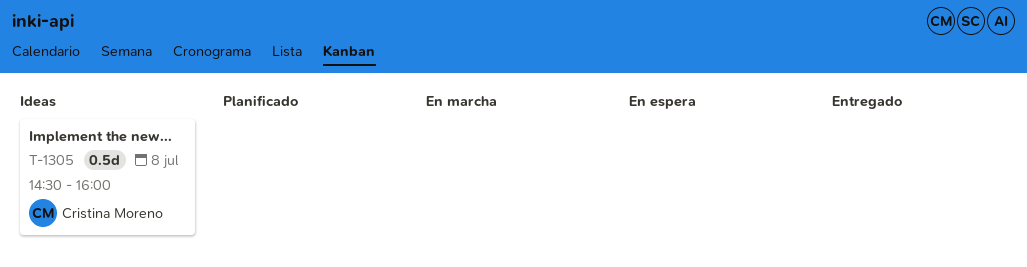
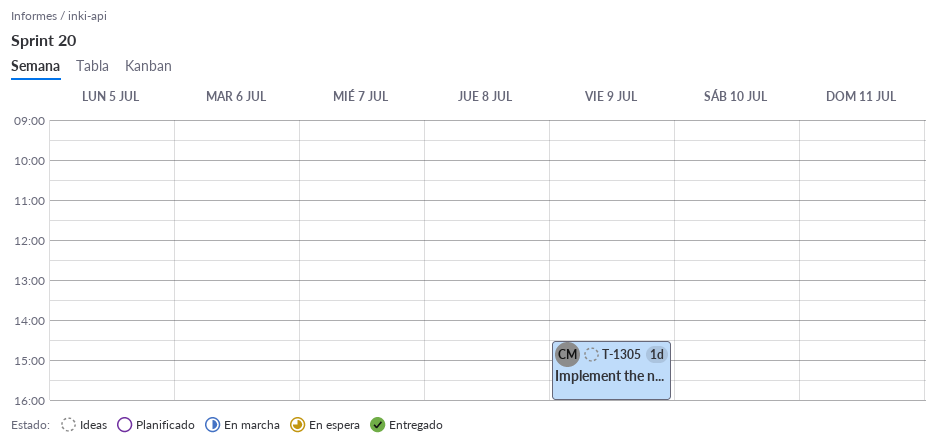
T-1305, estimate: 0.5d -> 1d
T-1305, day: Jul 8 -> Jul 9

